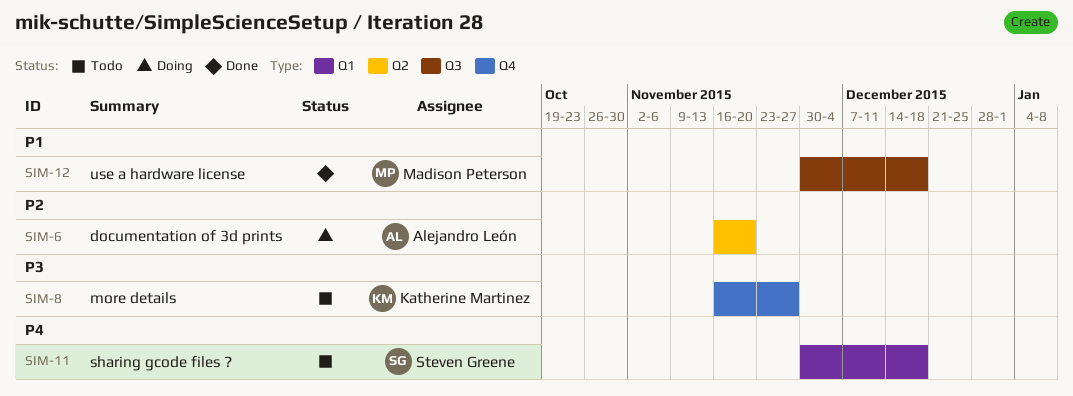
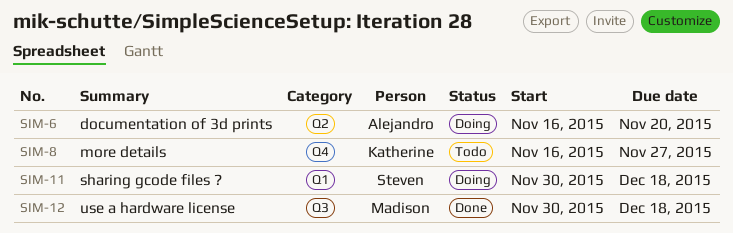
SIM-11, status: Todo -> Doing

